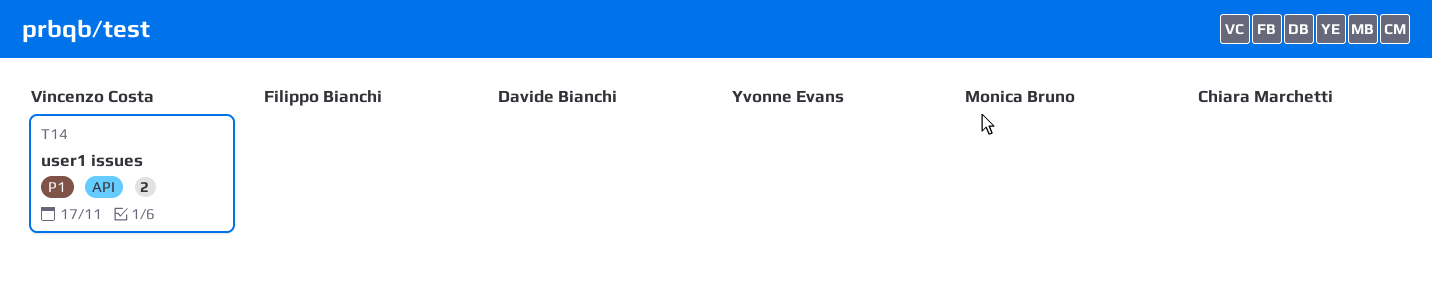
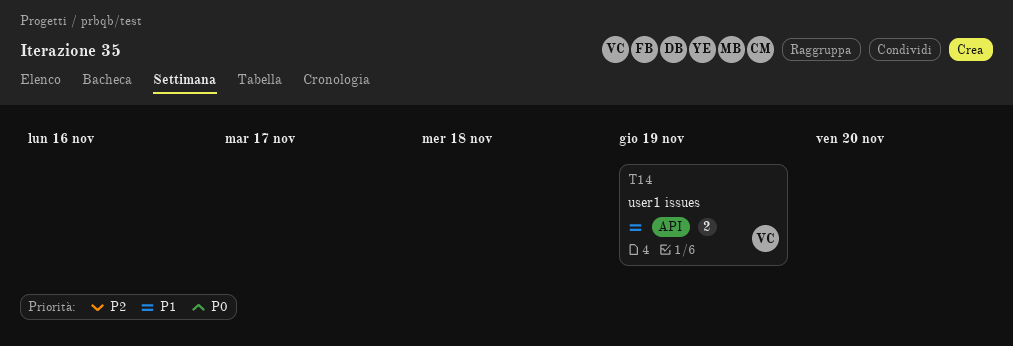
T14, due: Nov 17 -> Nov 19

